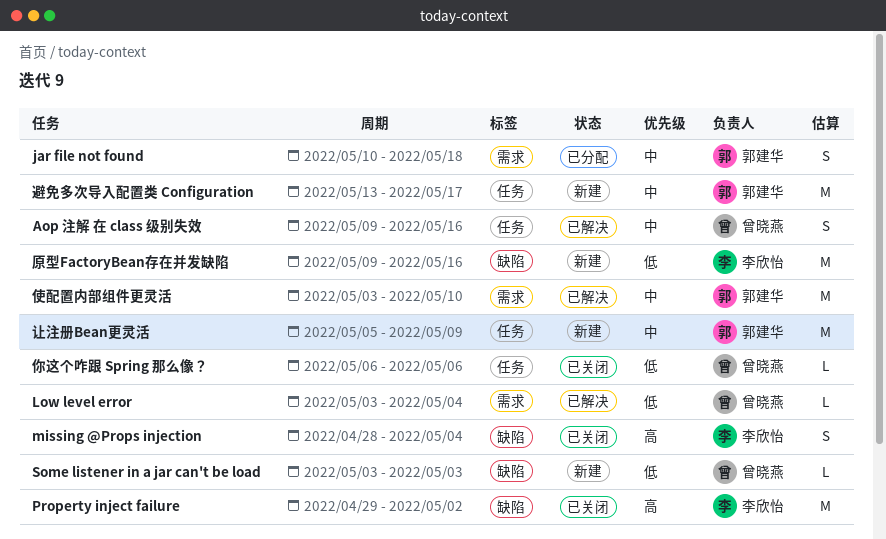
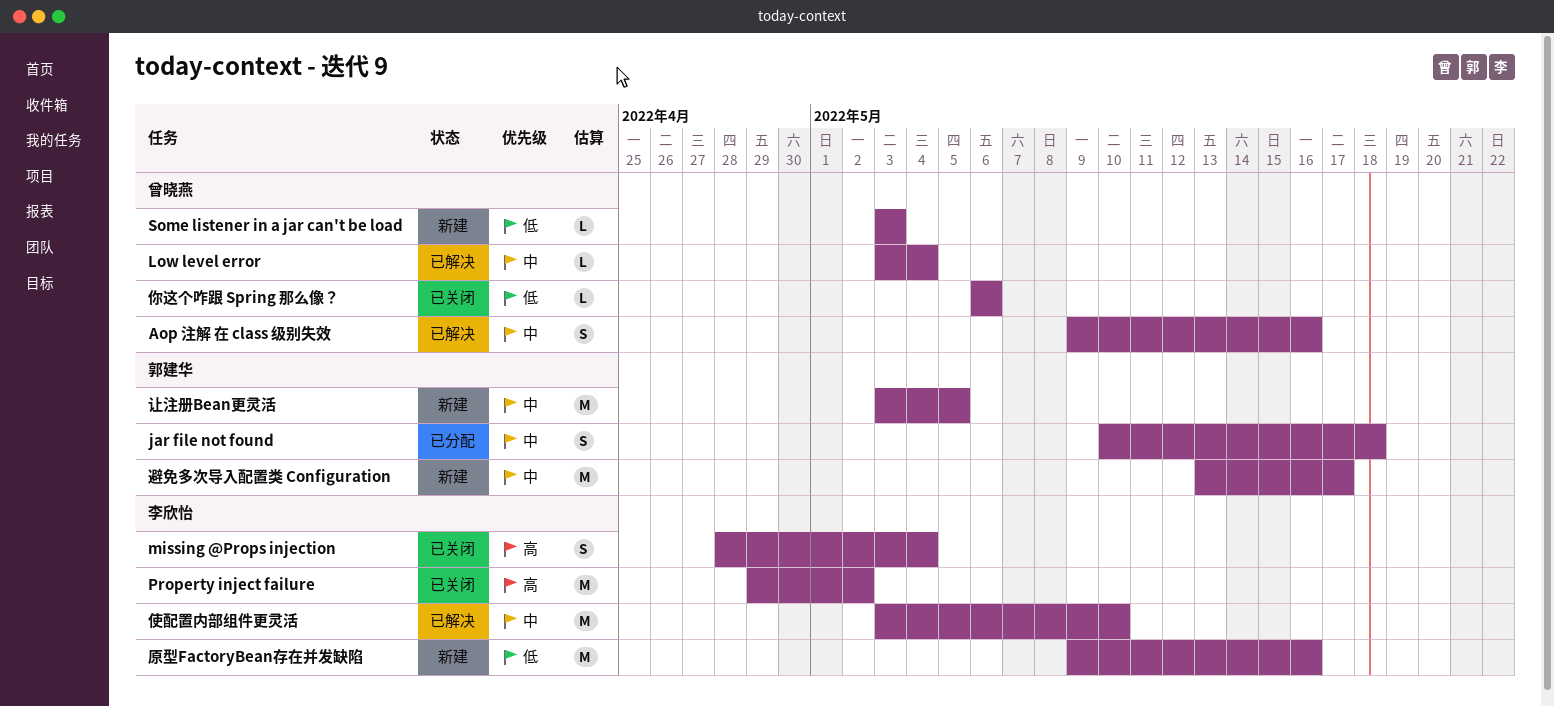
Low level error, priority: 低 -> 中
使配置内部组件更灵活, owner: 郭建华 -> 李欣怡
让注册Bean更灵活, start: May 5 -> May 3
让注册Bean更灵活, due: May 9 -> May 5

